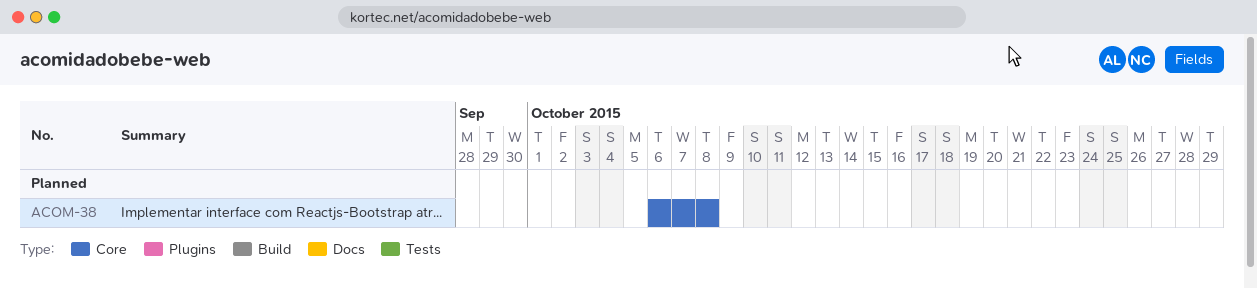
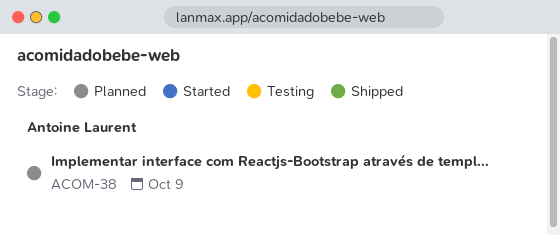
ACOM-38, due: Oct 8 -> Oct 9

